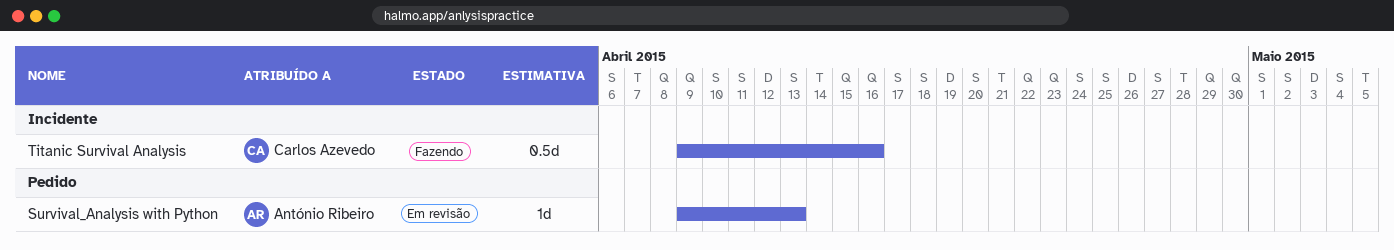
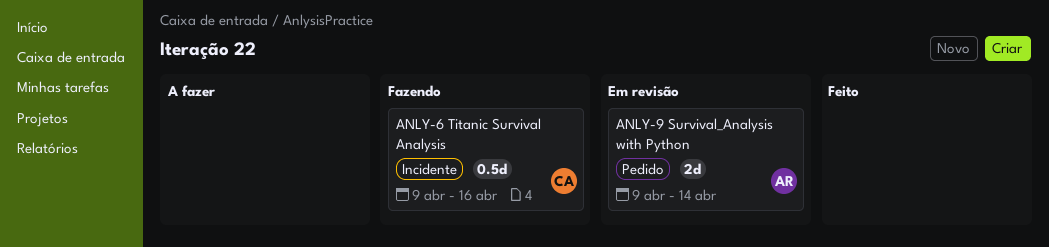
Survival_Analysis with Python, estimate: 1d -> 2d
Survival_Analysis with Python, due: Apr 13 -> Apr 14

